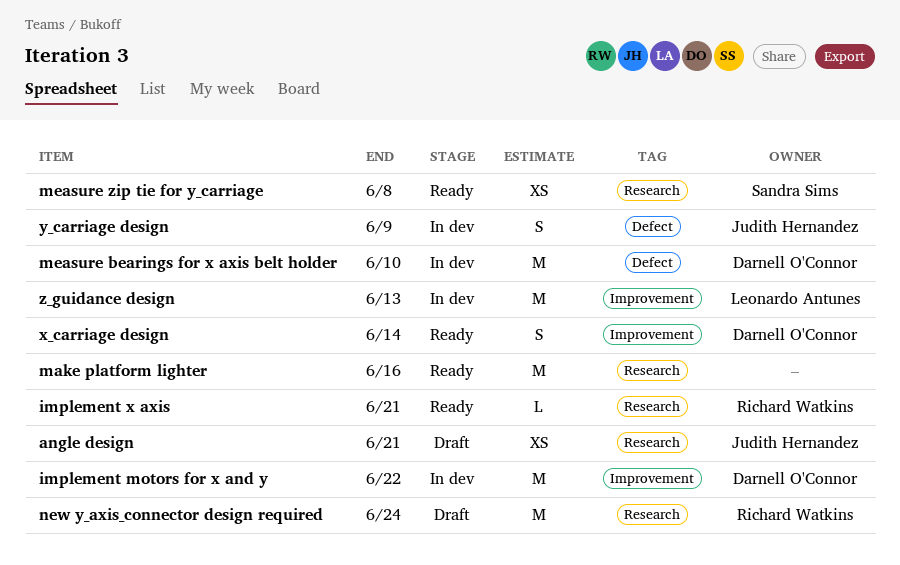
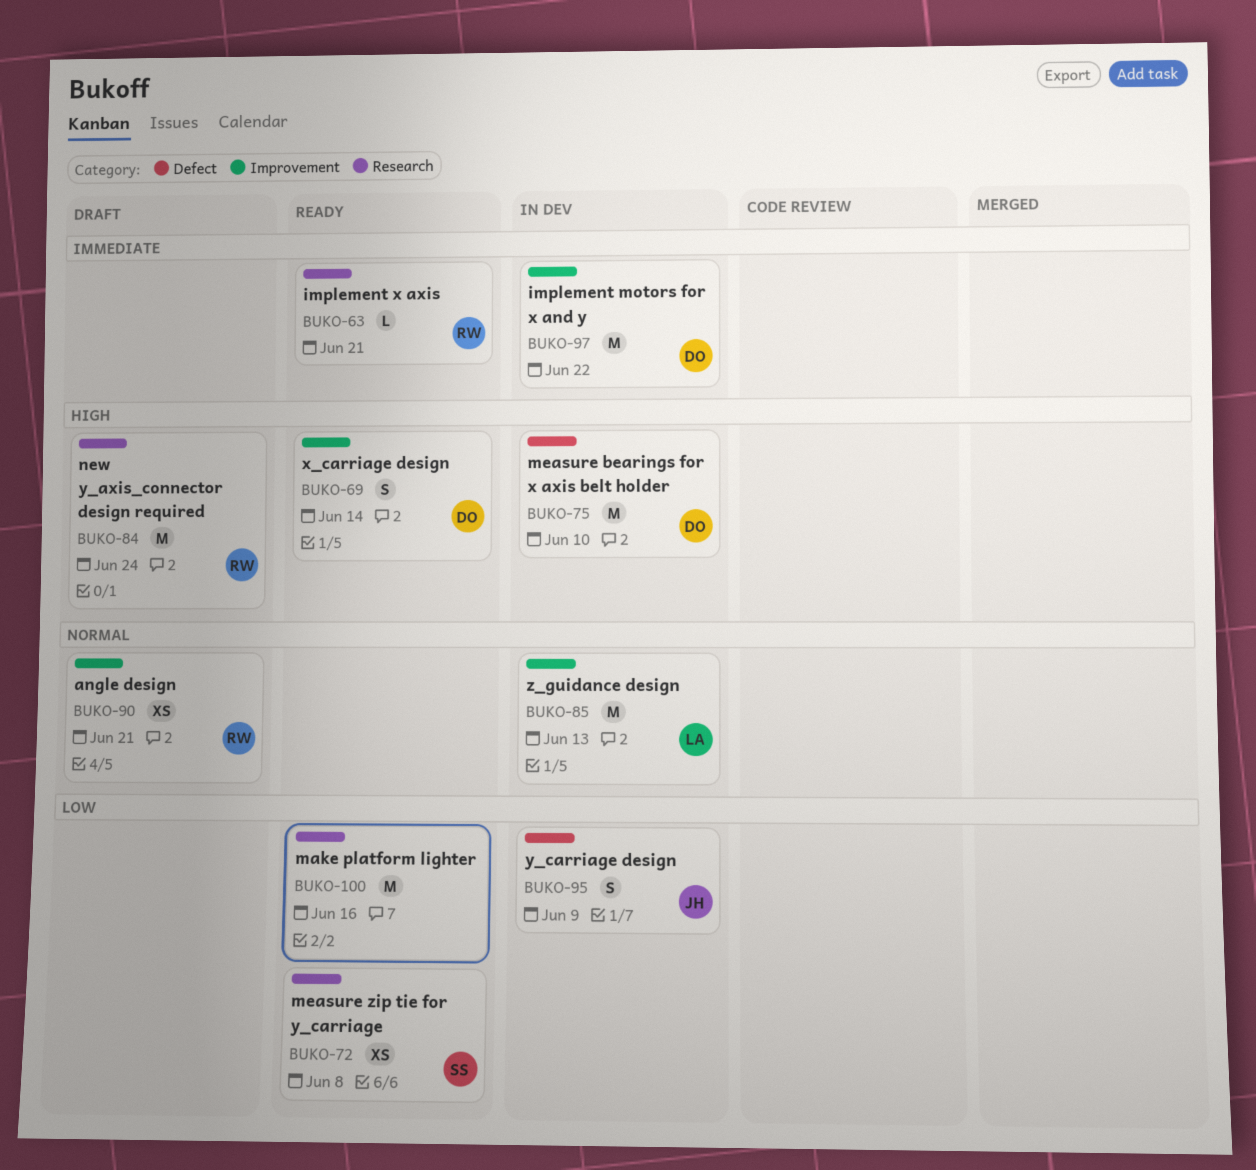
angle design, owner: Judith Hernandez -> Richard Watkins
angle design, label: Research -> Improvement

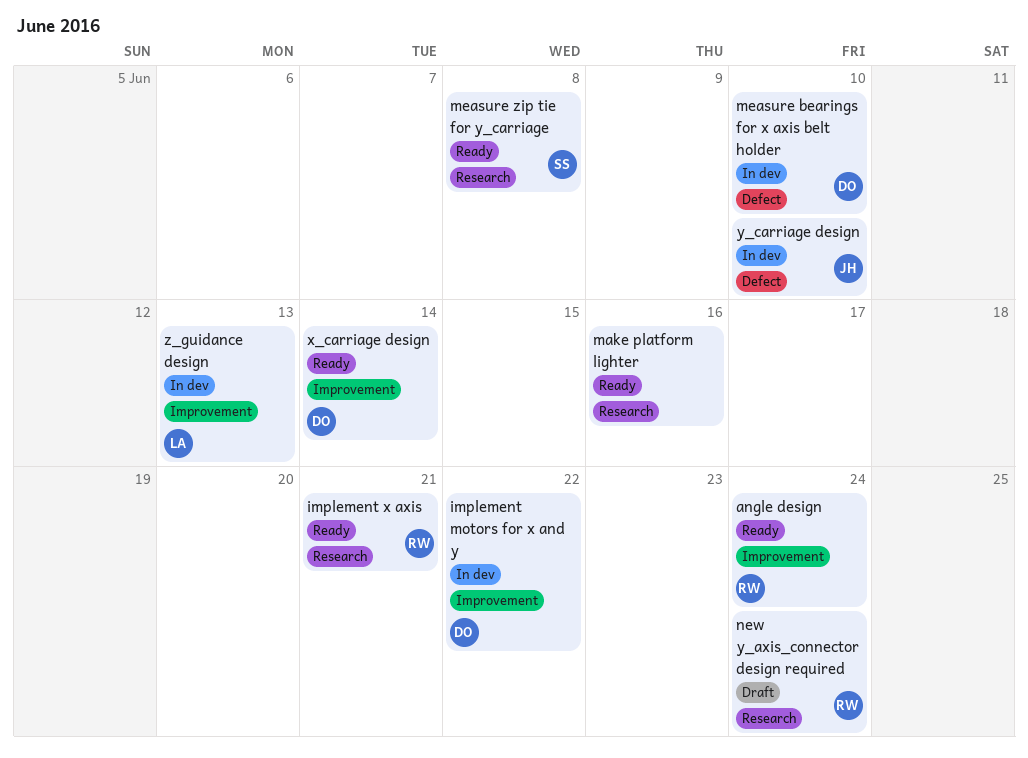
angle design, status: Draft -> Ready
angle design, due: Jun 21 -> Jun 24
y_carriage design, due: Jun 9 -> Jun 10

